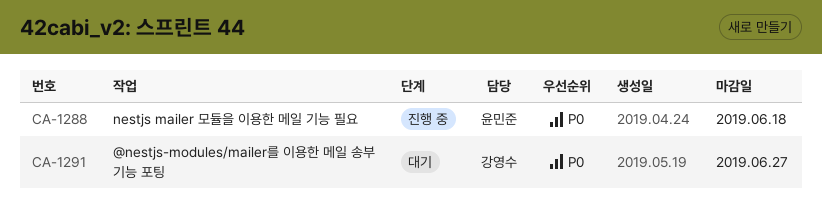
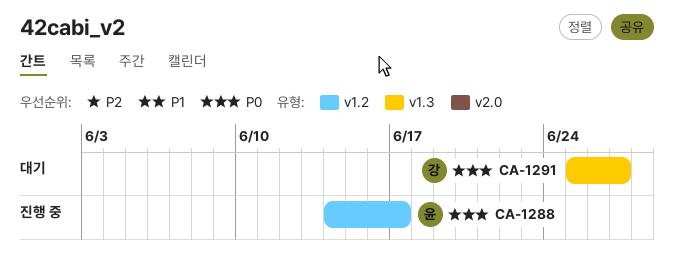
CA-1288, due: Jun 18 -> Jun 17

